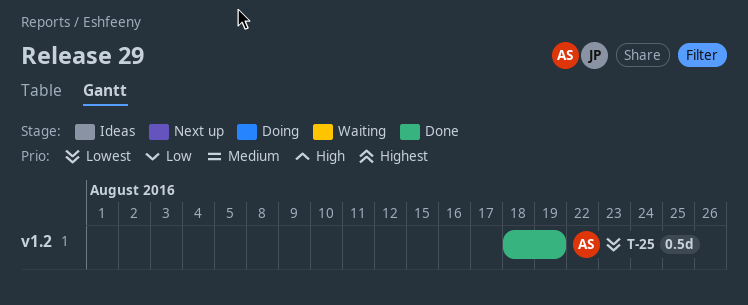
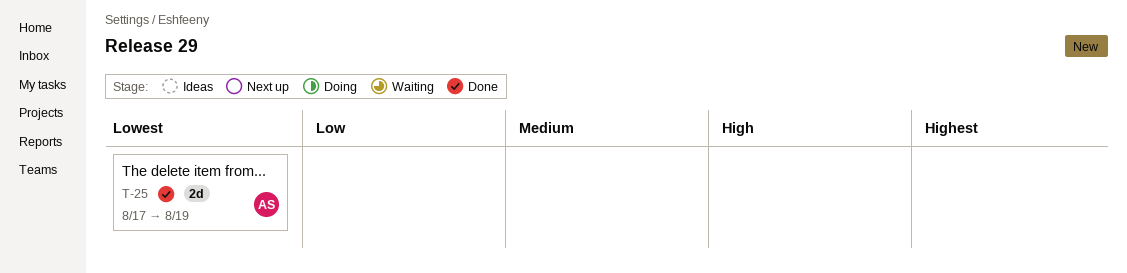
T-25, estimate: 0.5d -> 2d
T-25, start: Aug 18 -> Aug 17

